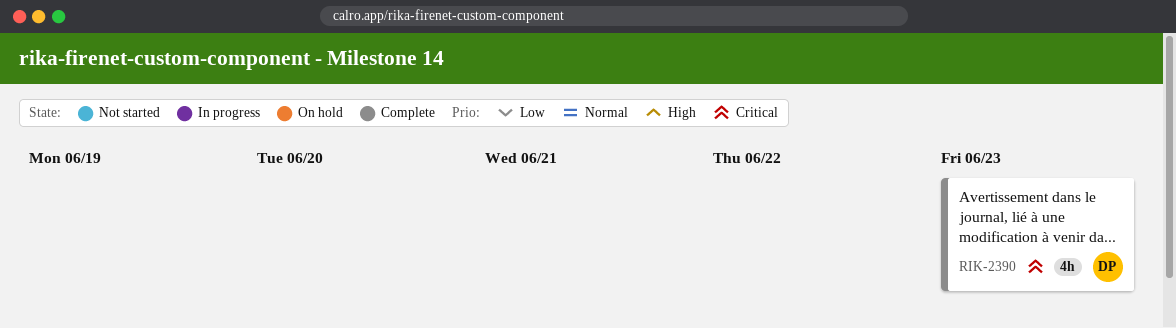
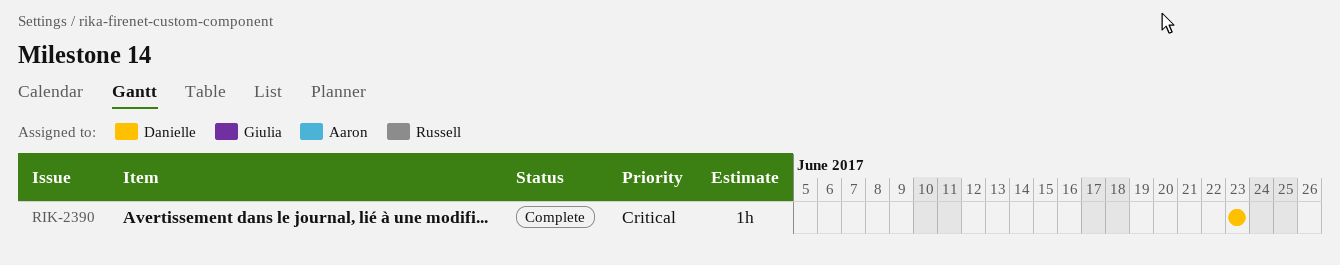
RIK-2390, estimate: 4h -> 1h

